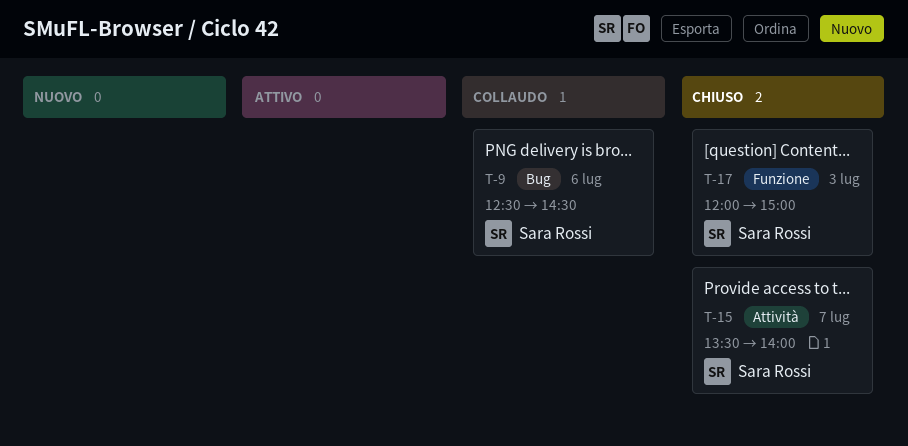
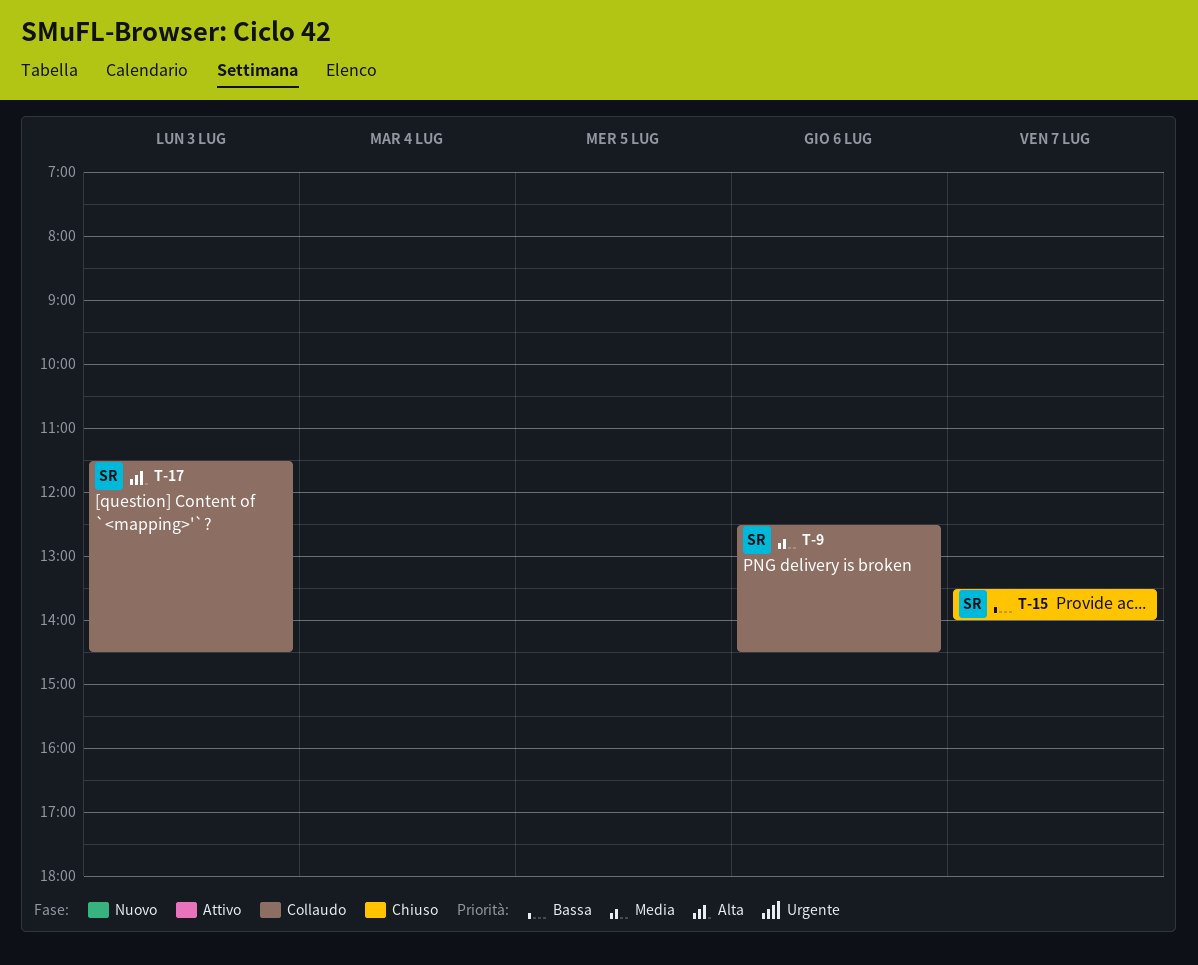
T-17, status: Chiuso -> Collaudo
T-17, begins: 12:00 -> 11:30
T-17, ends: 15:00 -> 14:30

